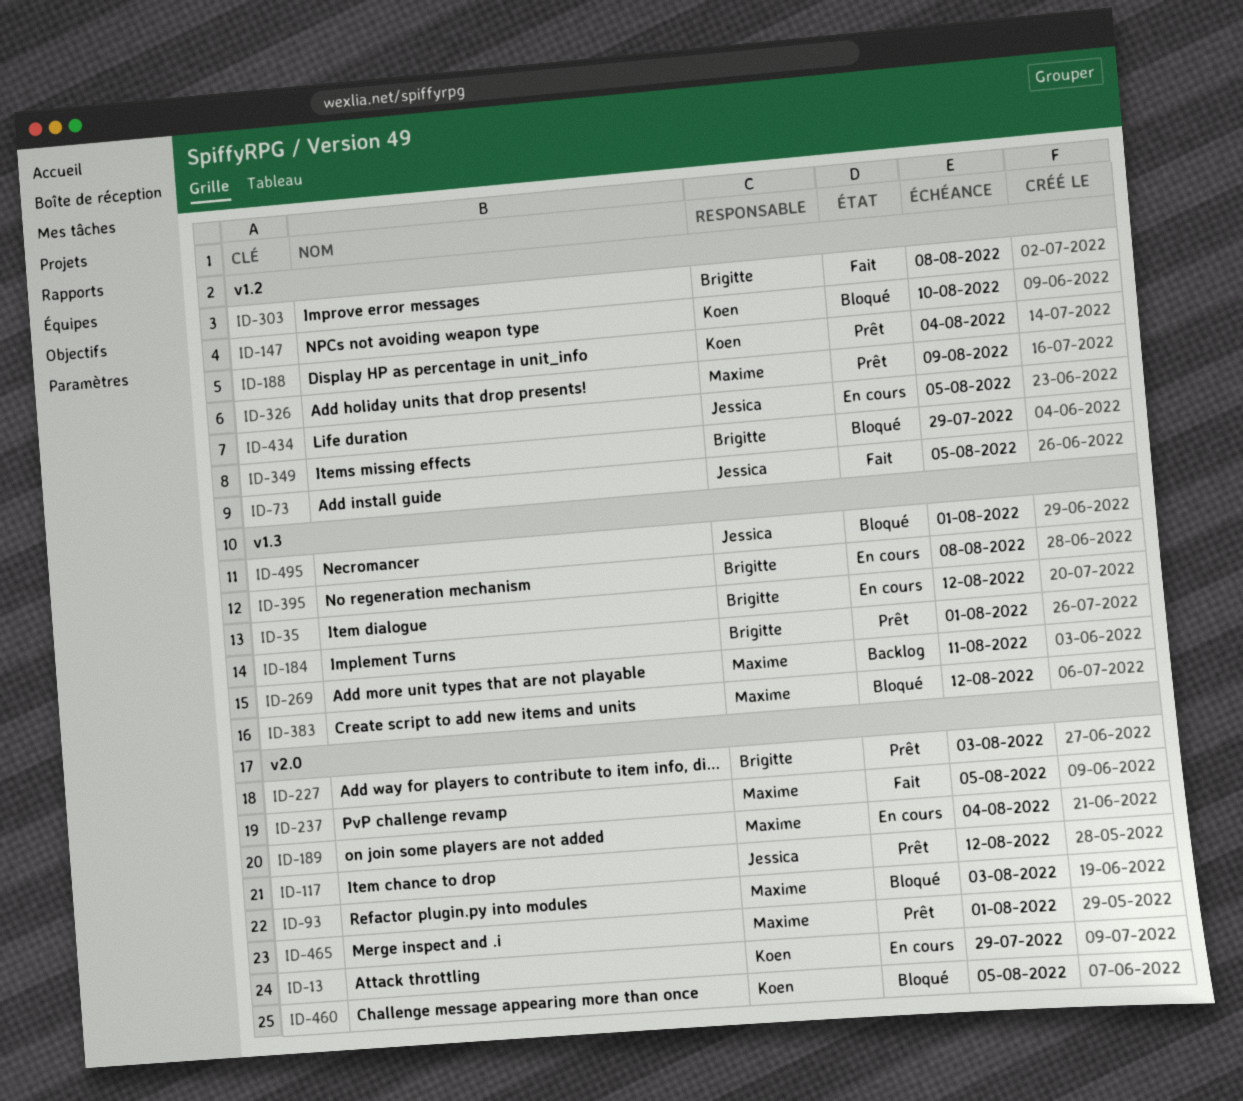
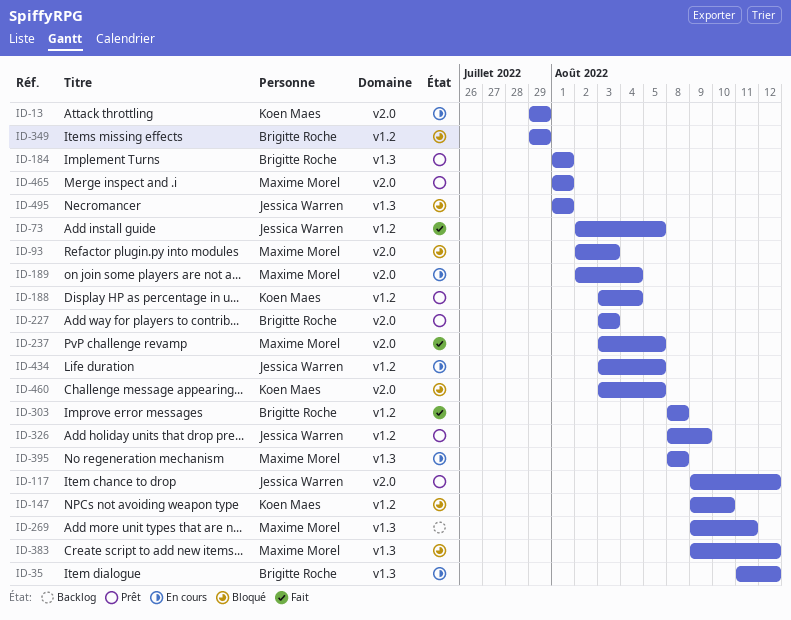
ID-326, owner: Maxime Morel -> Jessica Warren
ID-395, owner: Brigitte Roche -> Maxime Morel

